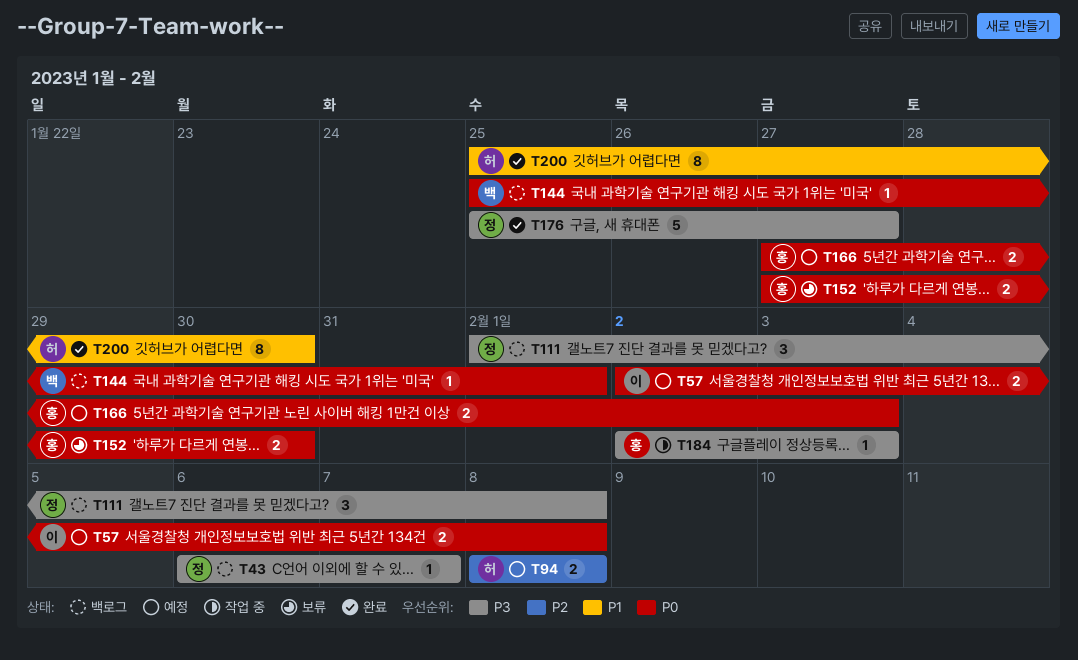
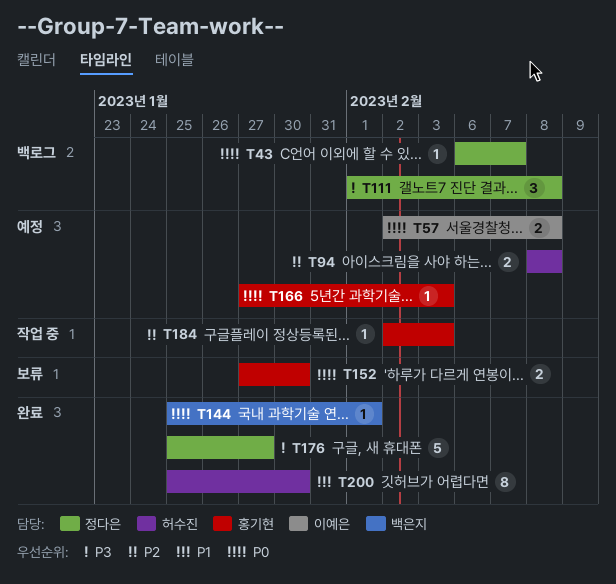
T43, priority: P3 -> P0
T144, status: 백로그 -> 완료
T166, estimate: 2 -> 1
T184, priority: P3 -> P2

